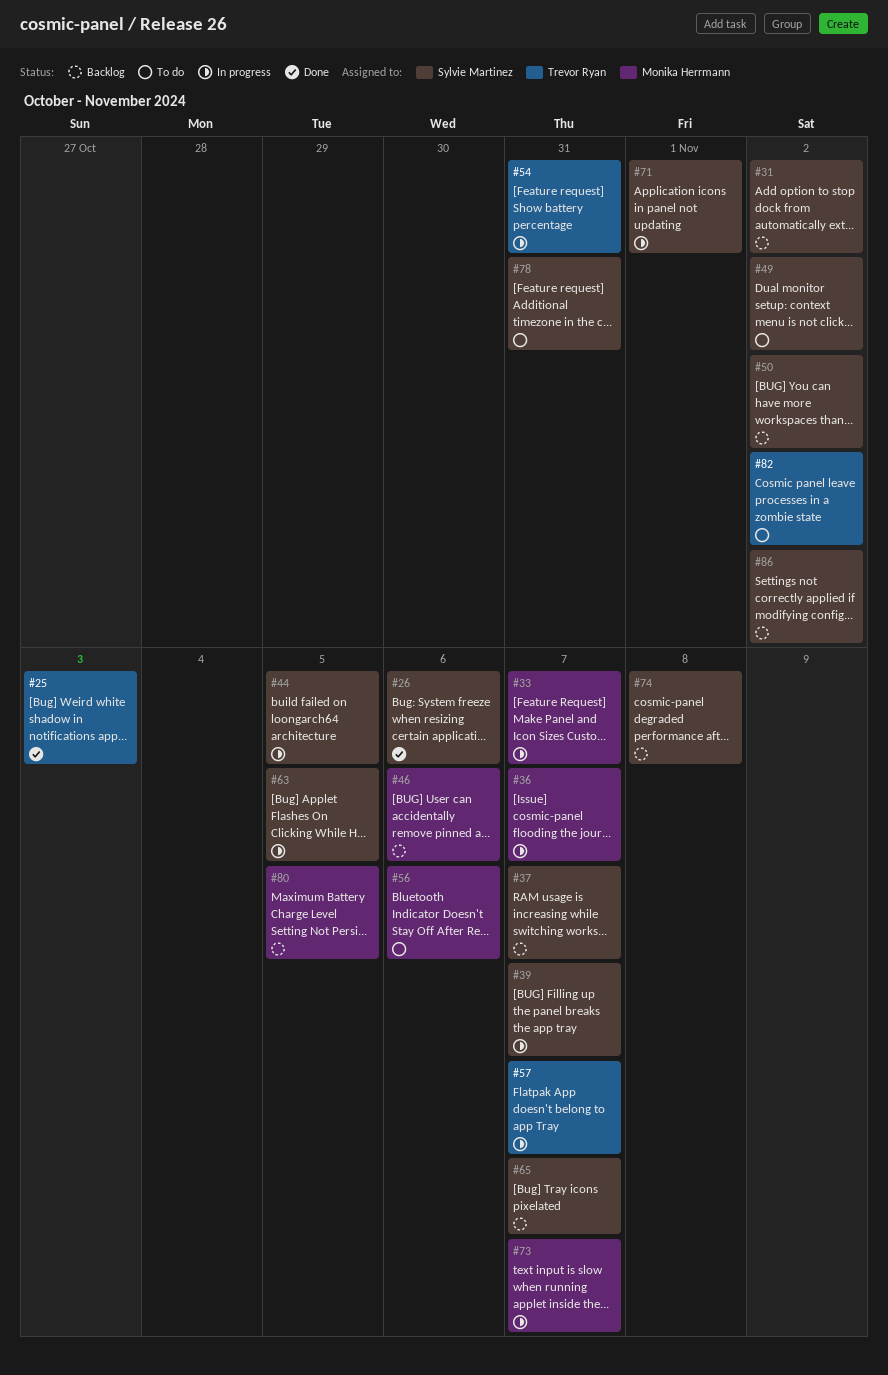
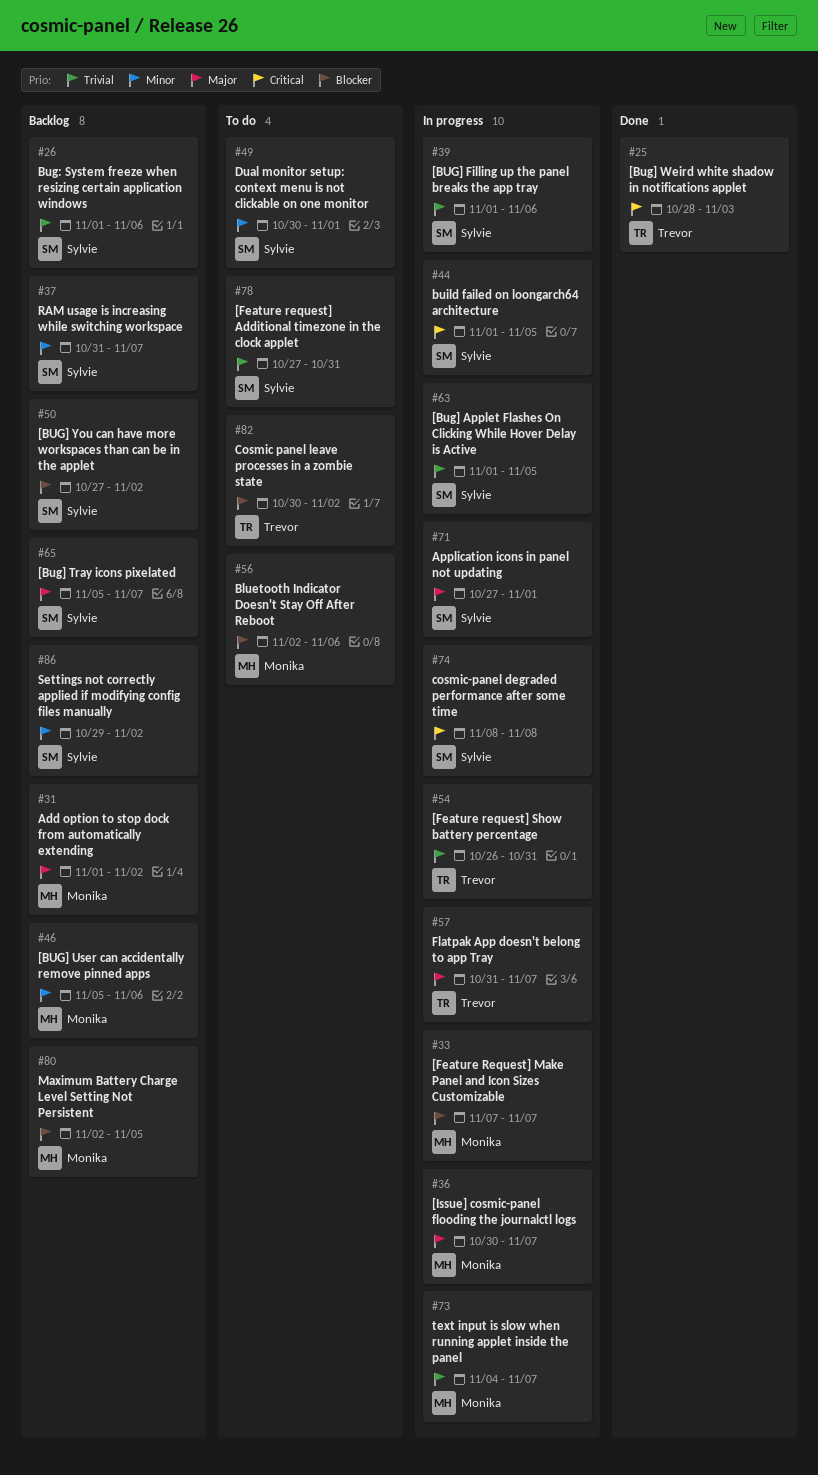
#26, status: Done -> Backlog
#31, owner: Sylvie Martinez -> Monika Herrmann
#39, due: Nov 7 -> Nov 6
#49, due: Nov 2 -> Nov 1
#74, status: Backlog -> In progress

